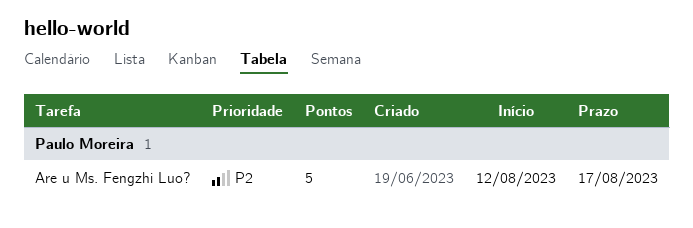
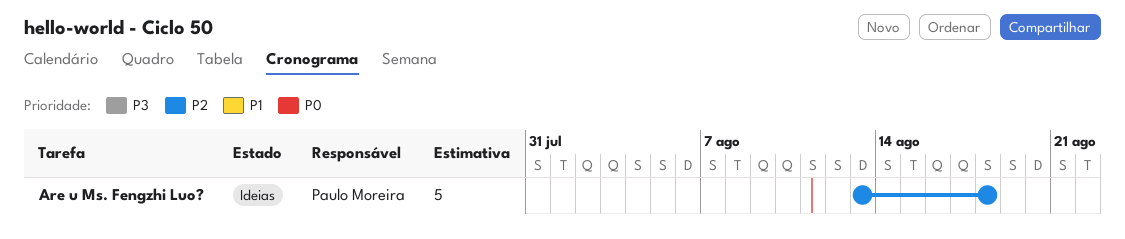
Are u Ms. Fengzhi Luo?, start: Aug 12 -> Aug 13
Are u Ms. Fengzhi Luo?, due: Aug 17 -> Aug 18

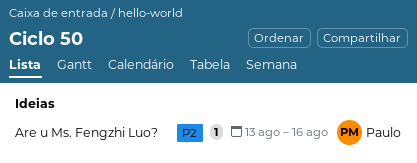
Are u Ms. Fengzhi Luo?, estimate: 5 -> 1
Are u Ms. Fengzhi Luo?, due: Aug 18 -> Aug 16

